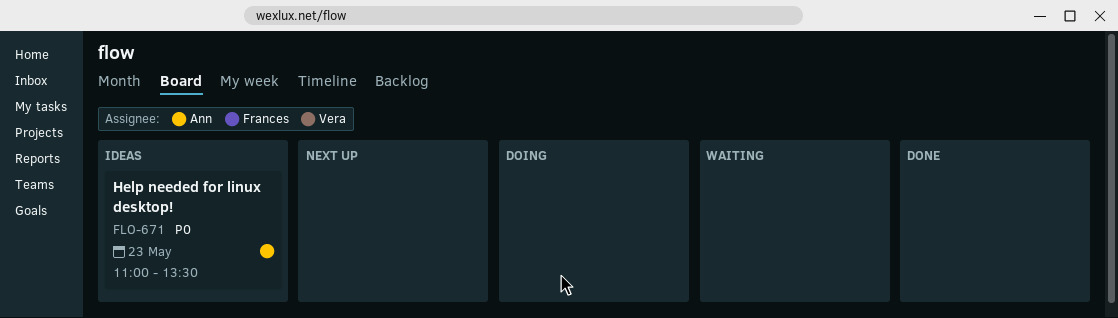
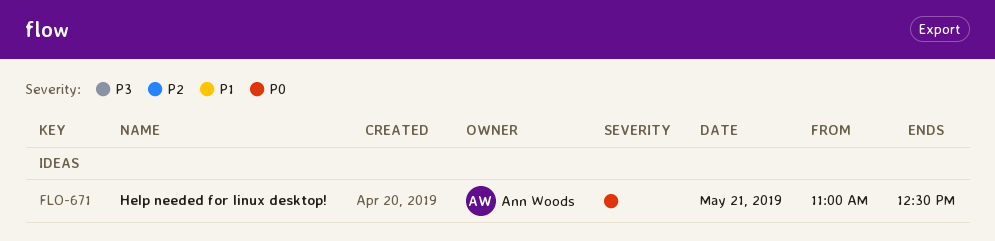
FLO-671, day: May 23 -> May 21
FLO-671, ends: 13:30 -> 12:30

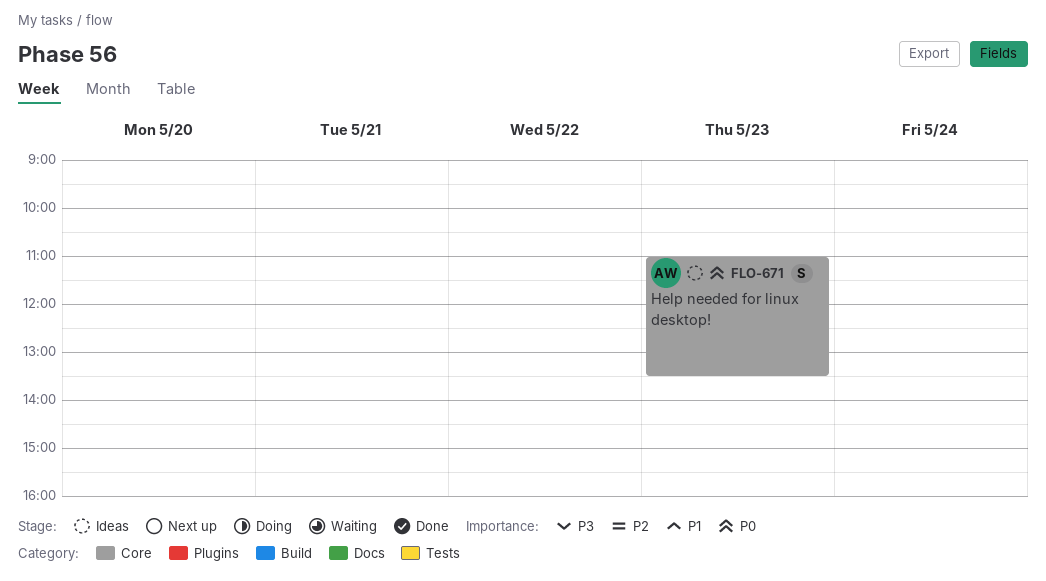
FLO-671, day: May 21 -> May 23
FLO-671, ends: 12:30 -> 13:30

